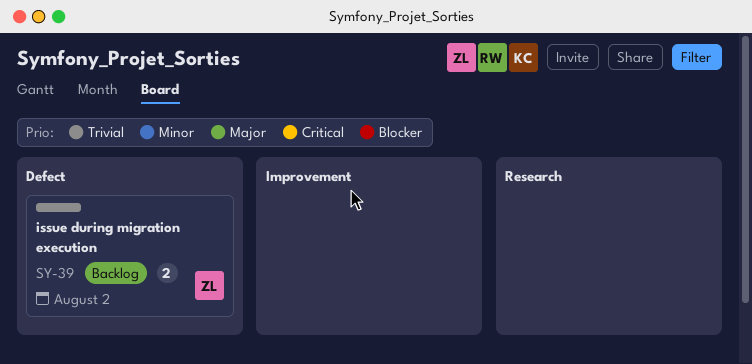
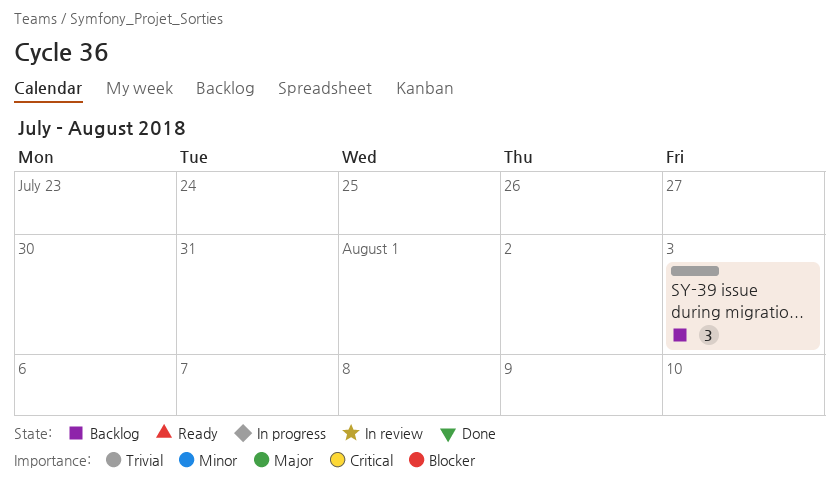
SY-39, estimate: 2 -> 3
SY-39, due: Aug 2 -> Aug 3

